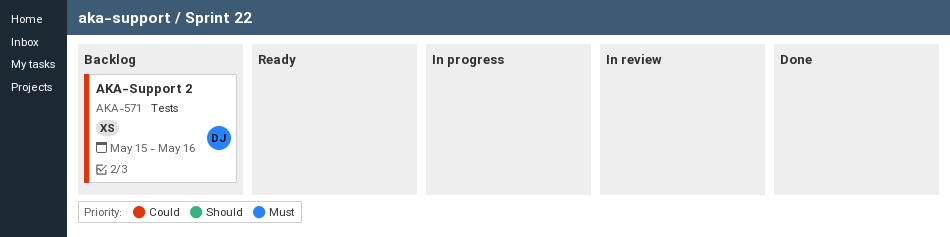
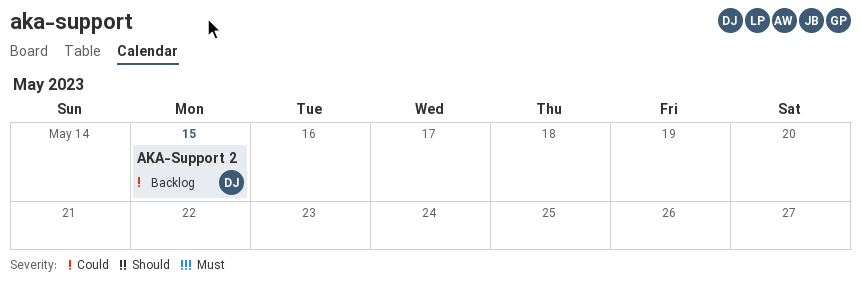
AKA-Support 2, due: May 16 -> May 15

